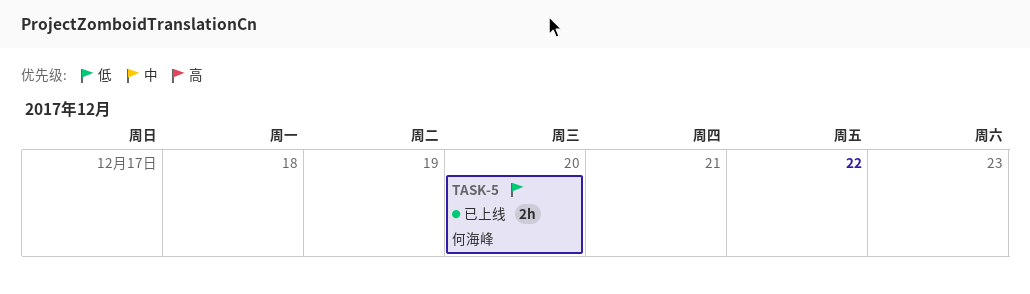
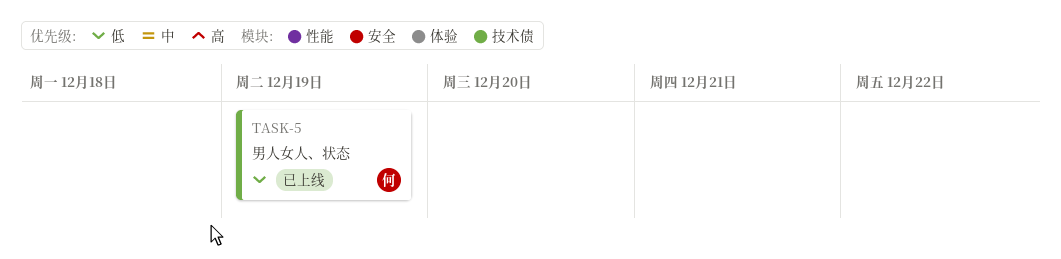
TASK-5, due: Dec 20 -> Dec 19

